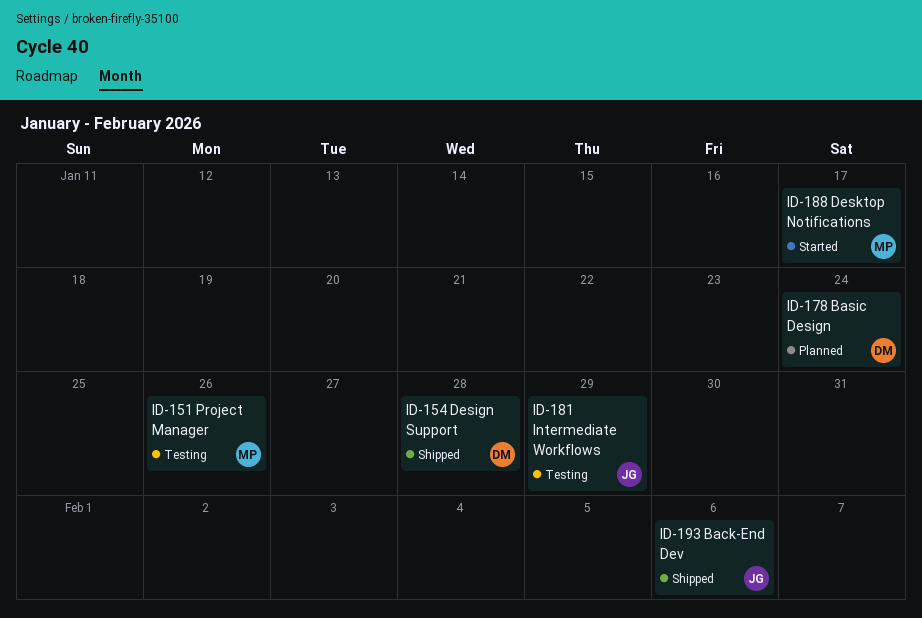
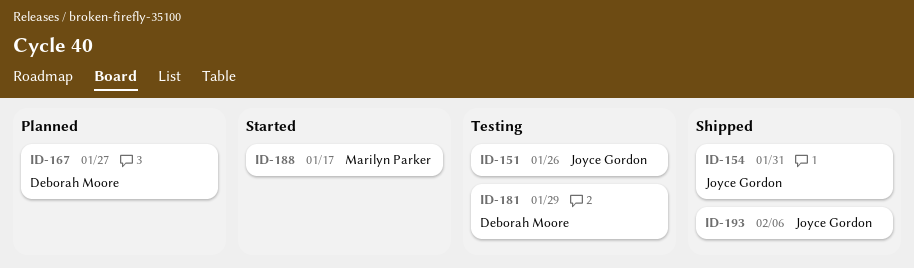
ID-151, owner: Marilyn Parker -> Joyce Gordon
ID-154, owner: Deborah Moore -> Joyce Gordon
ID-154, due: Jan 28 -> Jan 31
ID-167: none -> present
ID-178: present -> none
ID-181, owner: Joyce Gordon -> Deborah Moore

